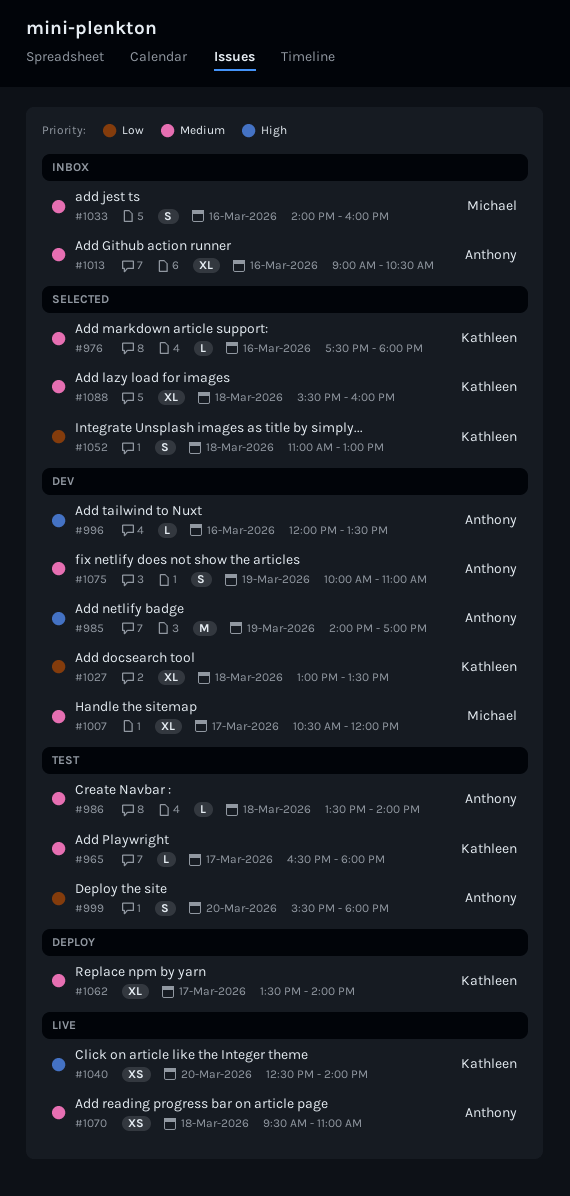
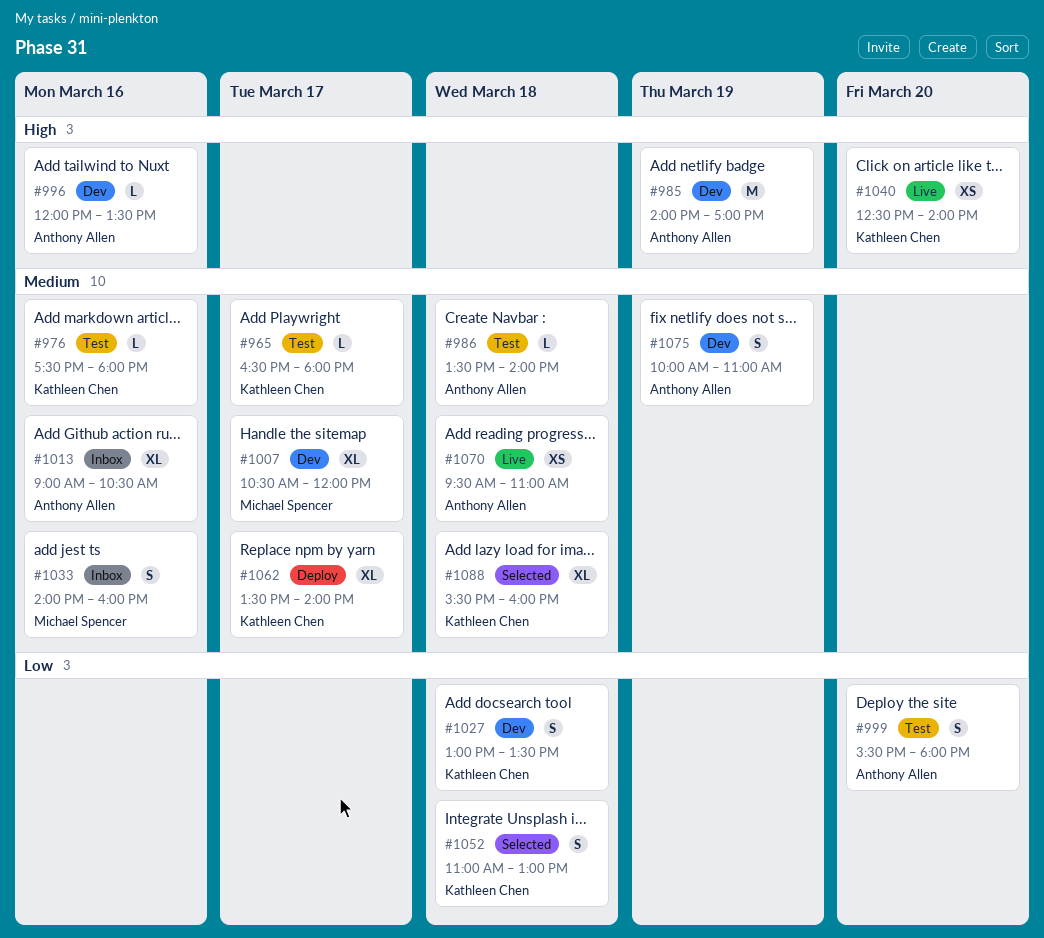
#976, status: Selected -> Test
#1027, estimate: XL -> S

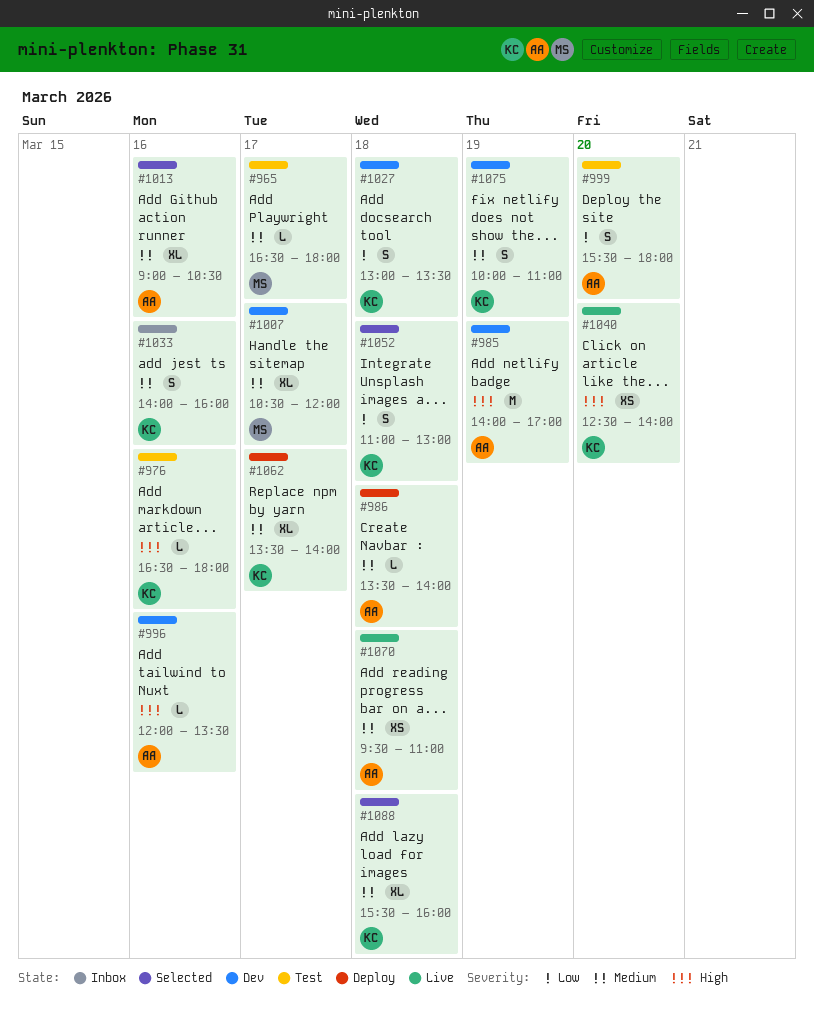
#965, owner: Kathleen Chen -> Michael Spencer
#976, priority: Medium -> High
#976, begins: 17:30 -> 16:30
#986, status: Test -> Deploy
#1013, status: Inbox -> Selected
#1033, owner: Michael Spencer -> Kathleen Chen
#1075, owner: Anthony Allen -> Kathleen Chen

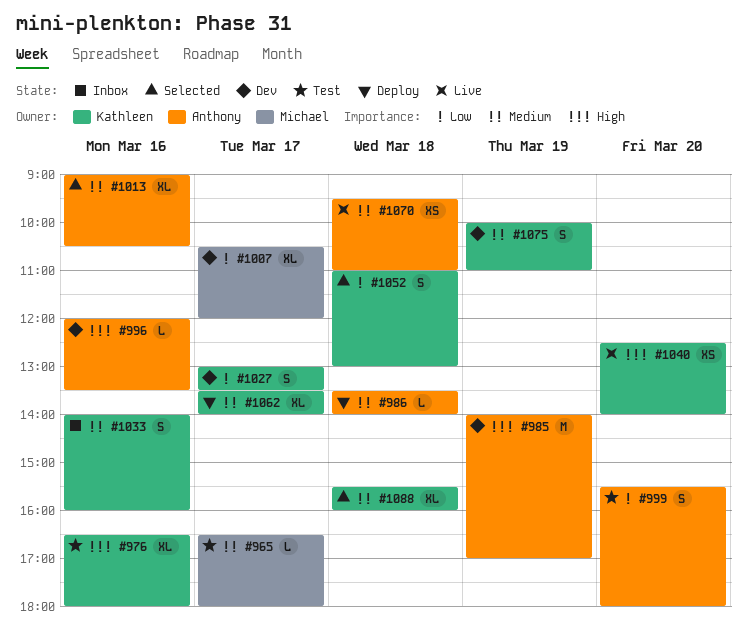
#976, estimate: L -> XL
#1007, priority: Medium -> Low
#1027, day: Mar 18 -> Mar 17

